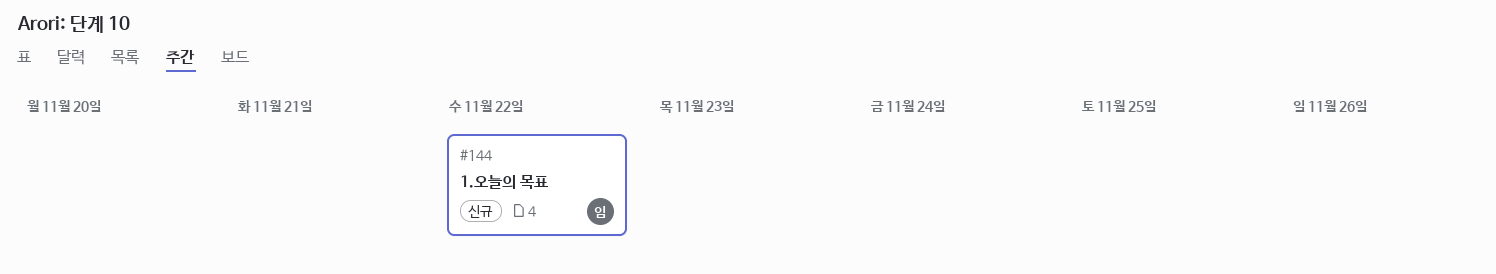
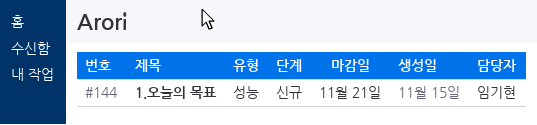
#144, due: Nov 22 -> Nov 21

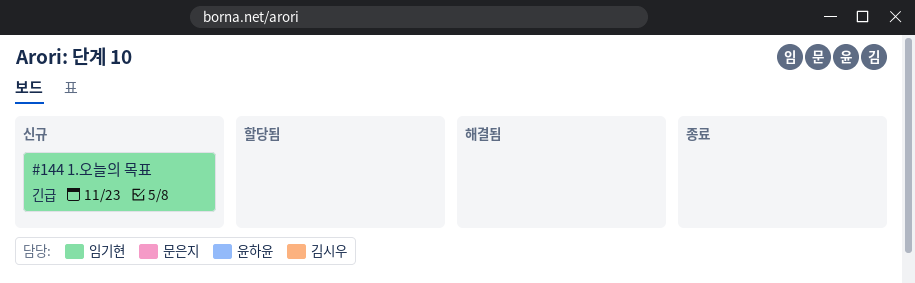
#144, due: Nov 21 -> Nov 23

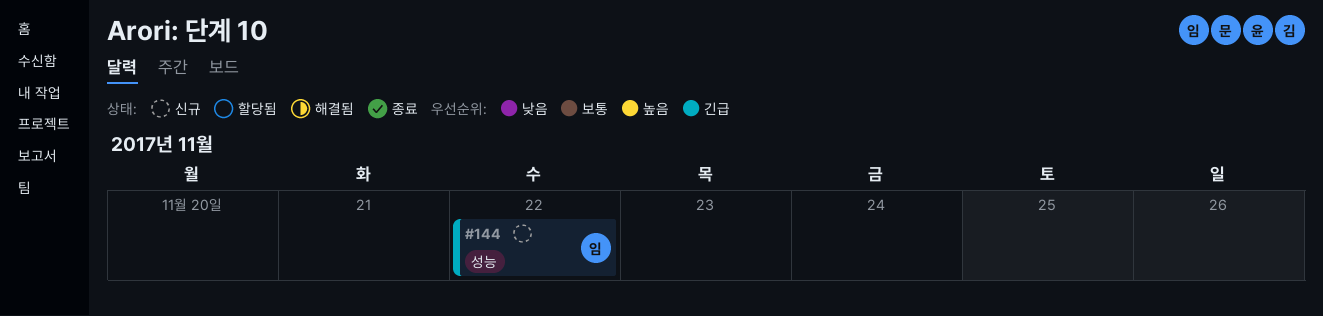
#144, due: Nov 23 -> Nov 22

